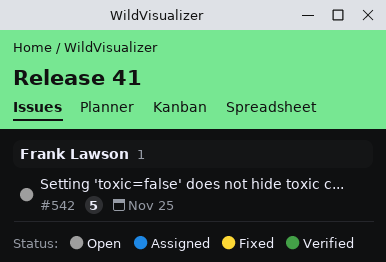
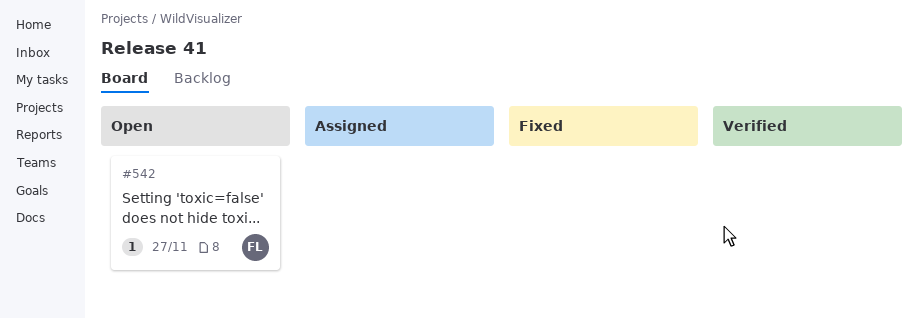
#542, estimate: 5 -> 1
#542, due: Nov 25 -> Nov 27

